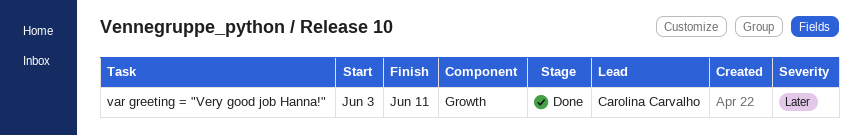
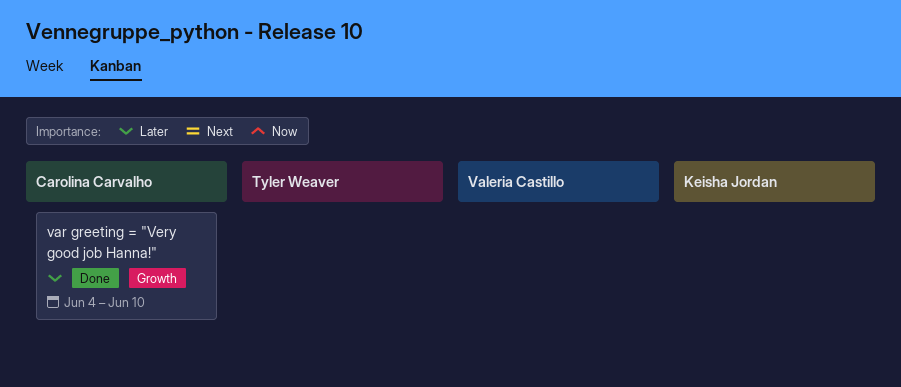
var greeting = "Very good job Hanna!", start: Jun 3 -> Jun 4
var greeting = "Very good job Hanna!", due: Jun 11 -> Jun 10

